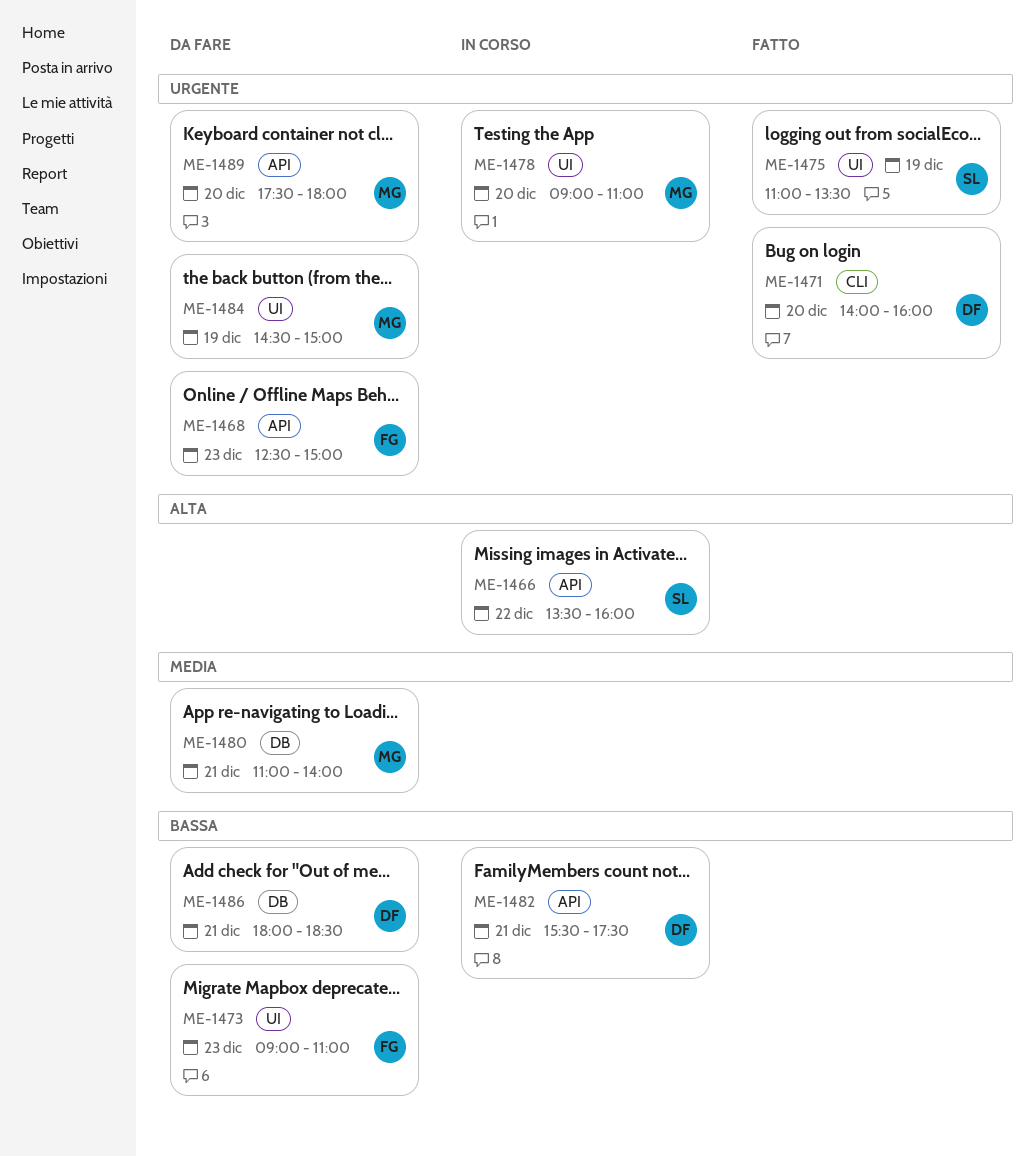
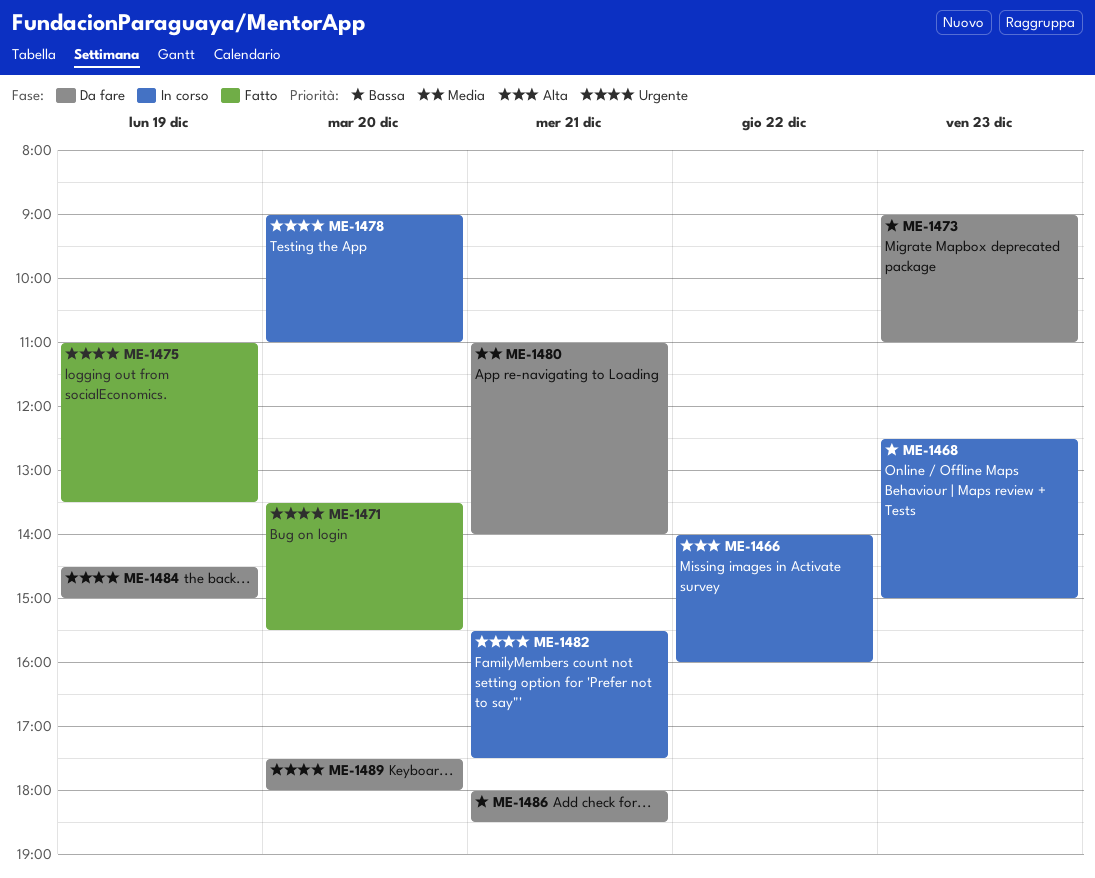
ME-1466, begins: 13:30 -> 14:00
ME-1468, status: Da fare -> In corso
ME-1468, priority: Urgente -> Bassa
ME-1471, begins: 14:00 -> 13:30
ME-1471, ends: 16:00 -> 15:30
ME-1482, priority: Bassa -> Urgente

